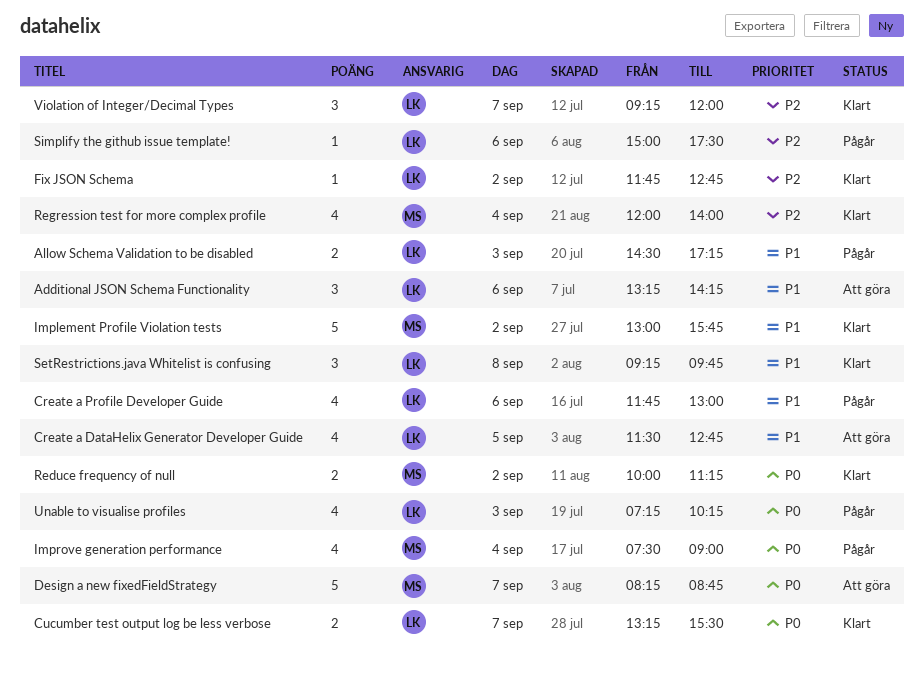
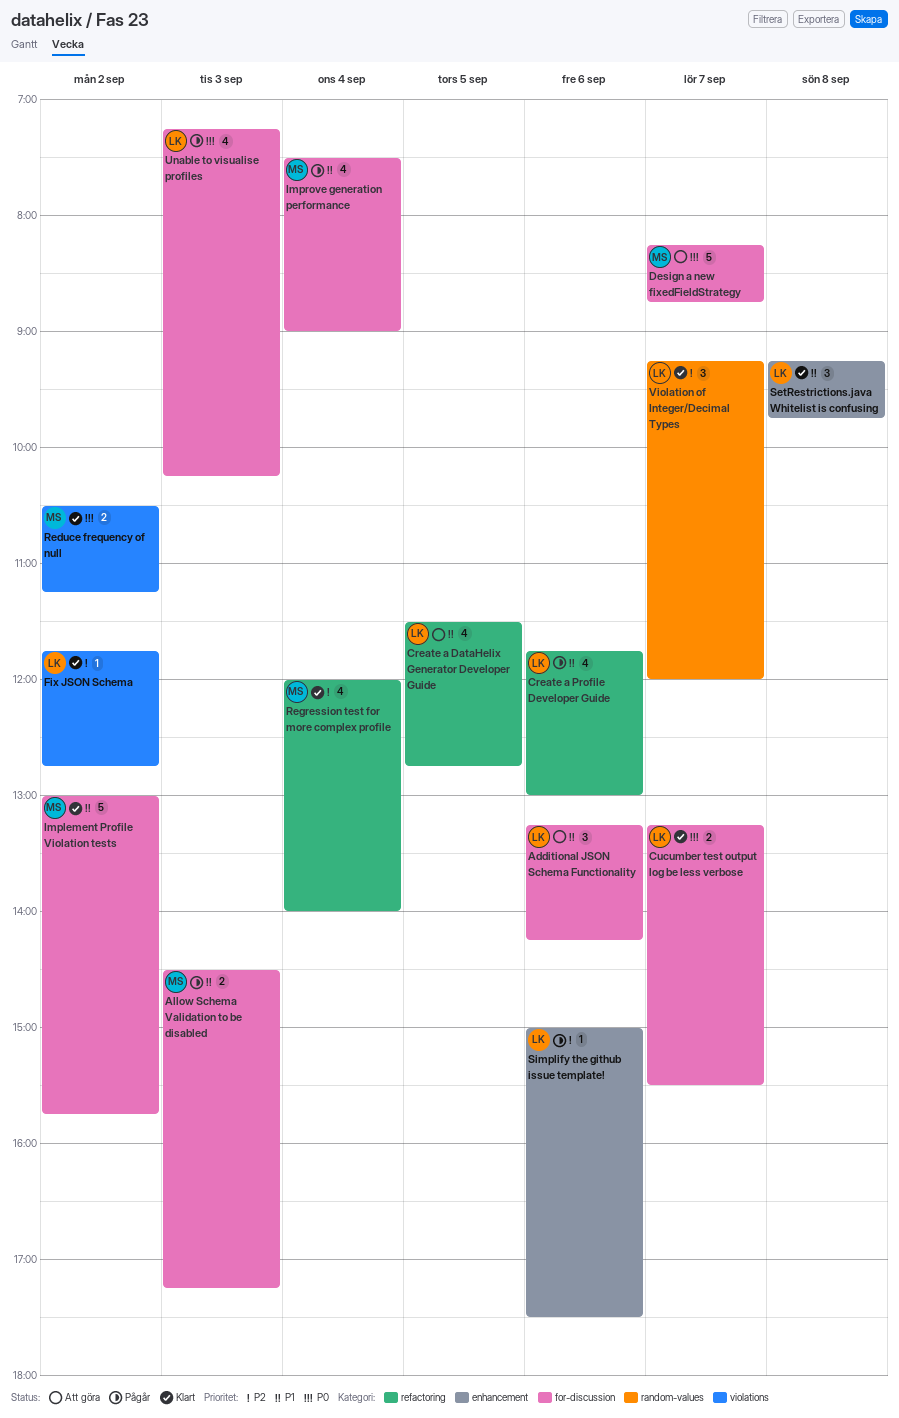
Allow Schema Validation to be disabled, owner: LK -> MS
Improve generation performance, priority: P0 -> P1
Reduce frequency of null, begins: 10:00 -> 10:30

